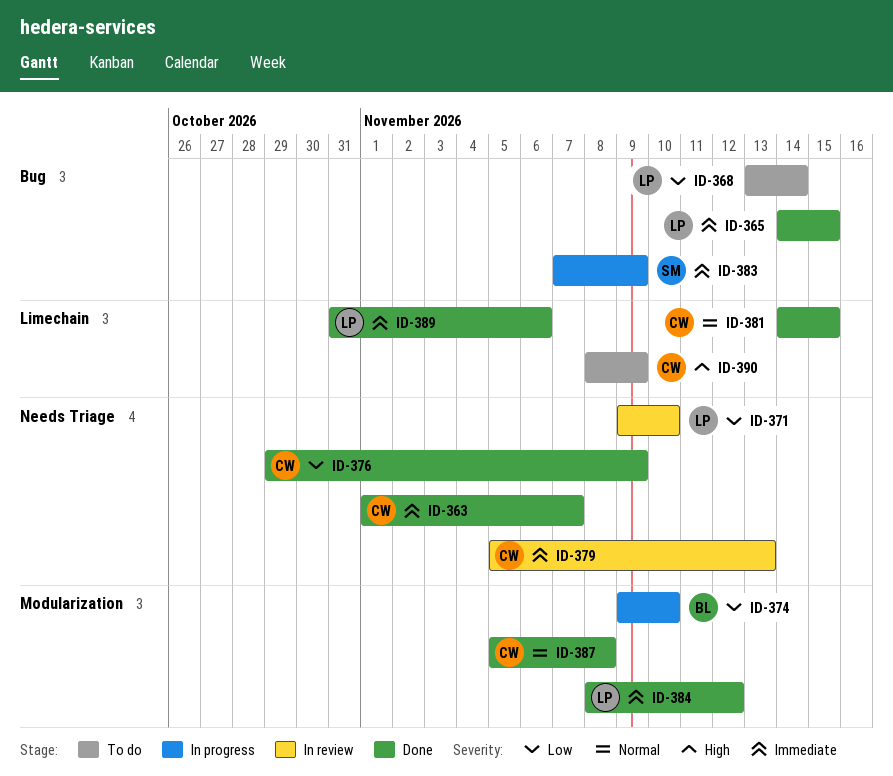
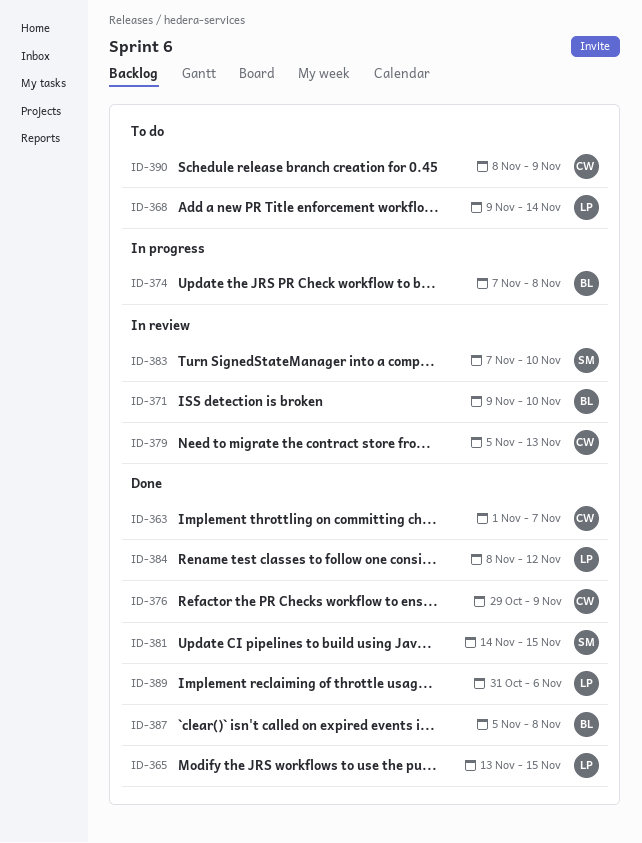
ID-365, start: Nov 14 -> Nov 13
ID-368, start: Nov 13 -> Nov 9
ID-371, owner: LP -> BL
ID-374, start: Nov 9 -> Nov 7
ID-374, due: Nov 10 -> Nov 8
ID-381, owner: CW -> SM
ID-383, status: In progress -> In review
ID-383, due: Nov 9 -> Nov 10
ID-387, owner: CW -> BL

